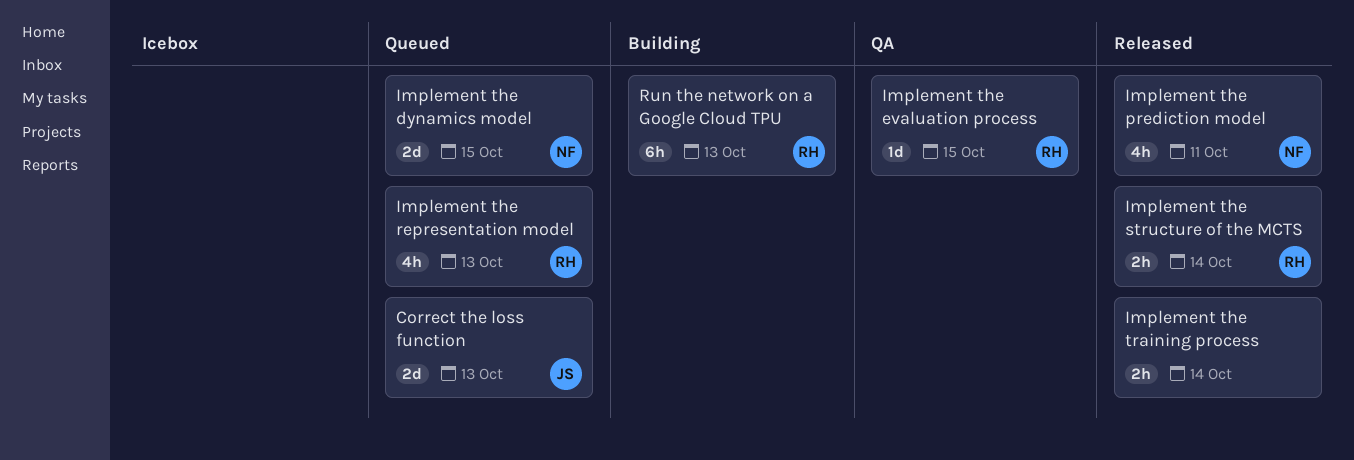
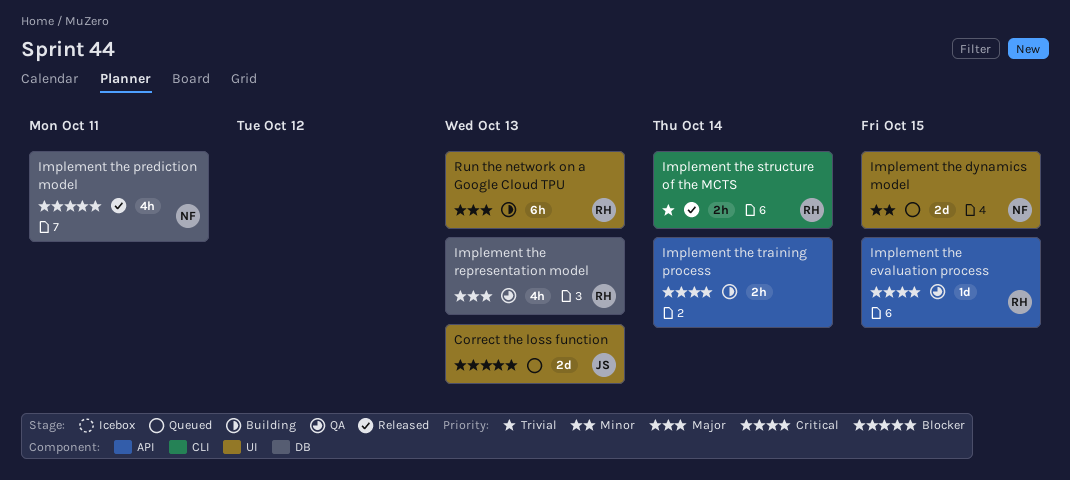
Implement the representation model, status: Queued -> QA
Implement the training process, status: Released -> Building

